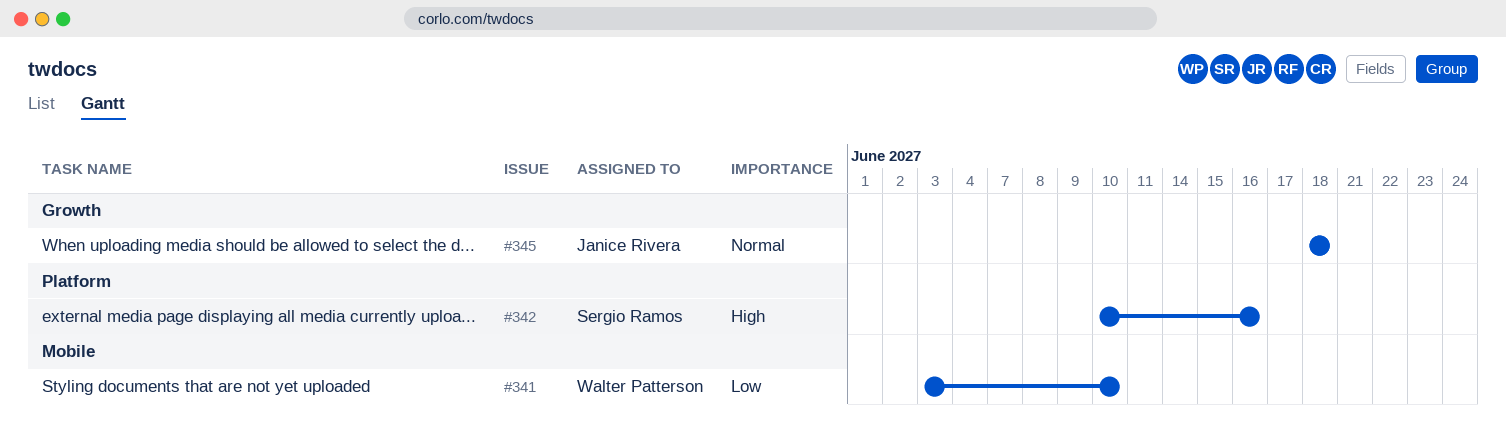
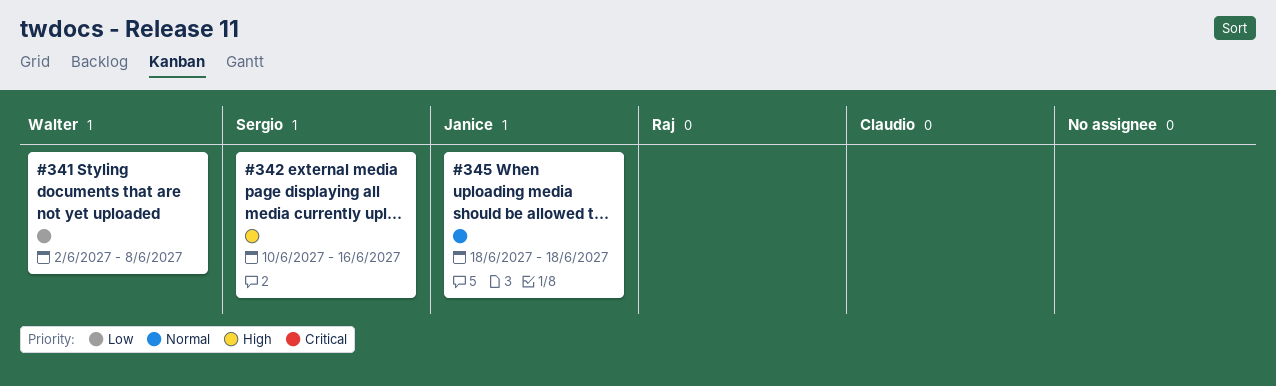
#341, start: Jun 3 -> Jun 2
#341, due: Jun 10 -> Jun 8

